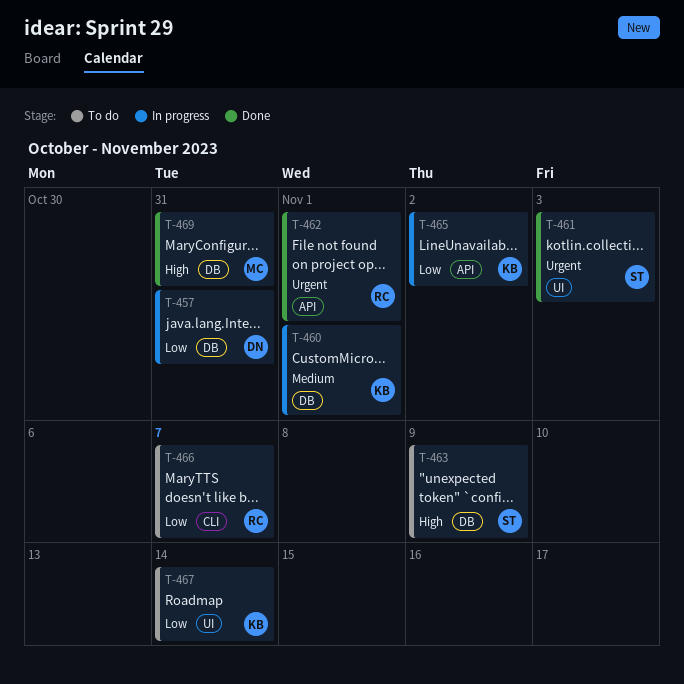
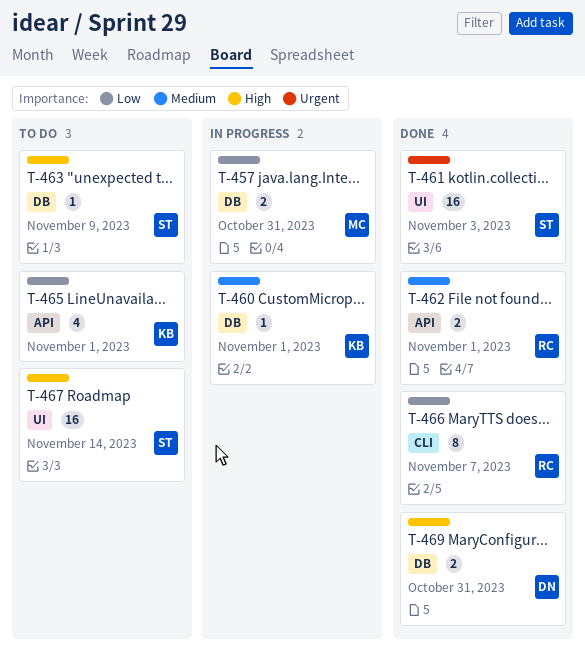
T-457, owner: DN -> MC
T-462, priority: Urgent -> Medium
T-465, status: In progress -> To do
T-465, due: Nov 2 -> Nov 1
T-466, status: To do -> Done
T-467, owner: KB -> ST
T-467, priority: Low -> High
T-469, owner: MC -> DN

